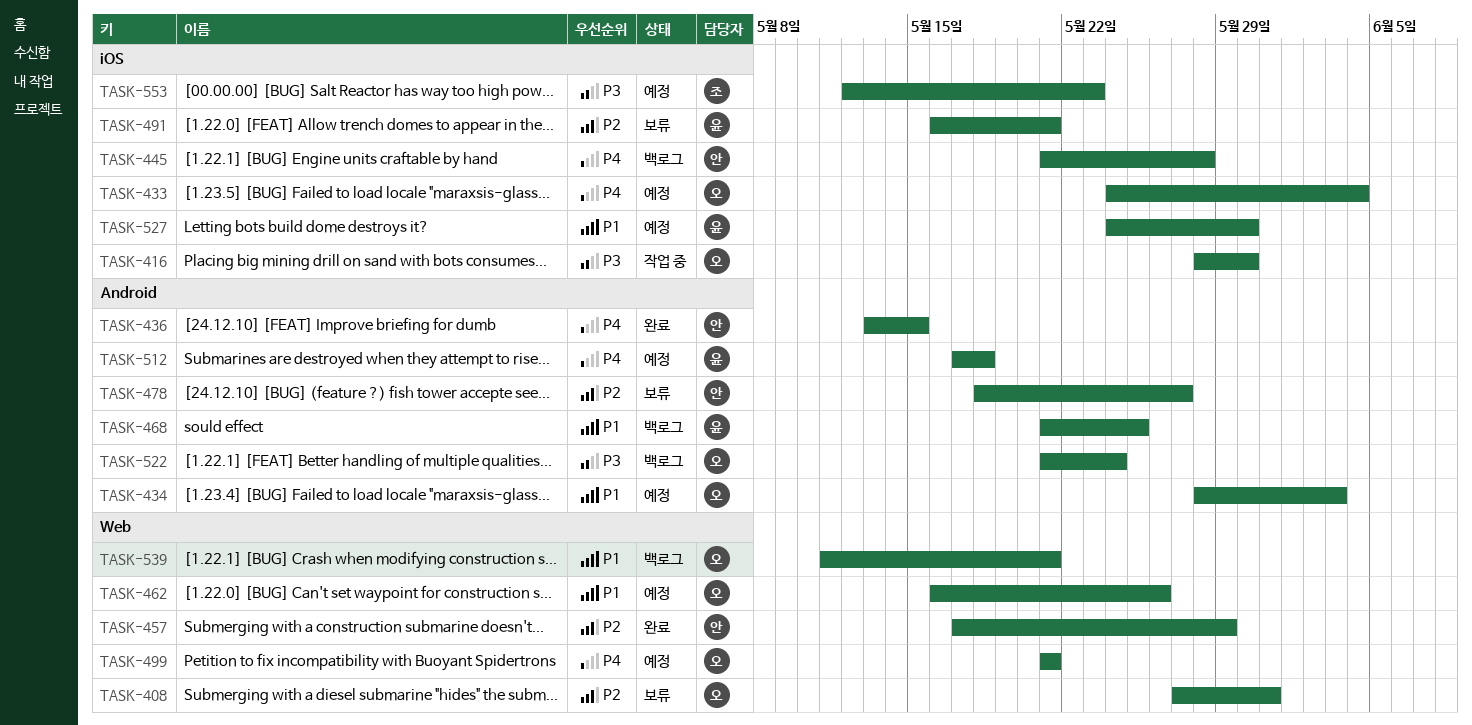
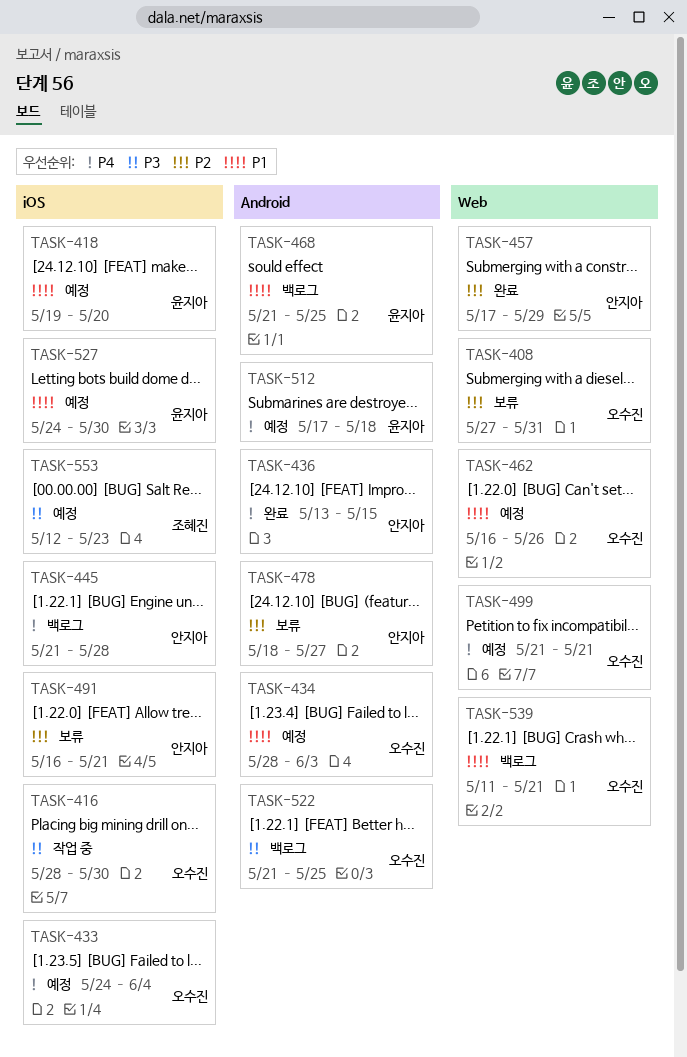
TASK-418: none -> present
TASK-491, owner: 윤지아 -> 안지아
TASK-522, due: May 24 -> May 25

